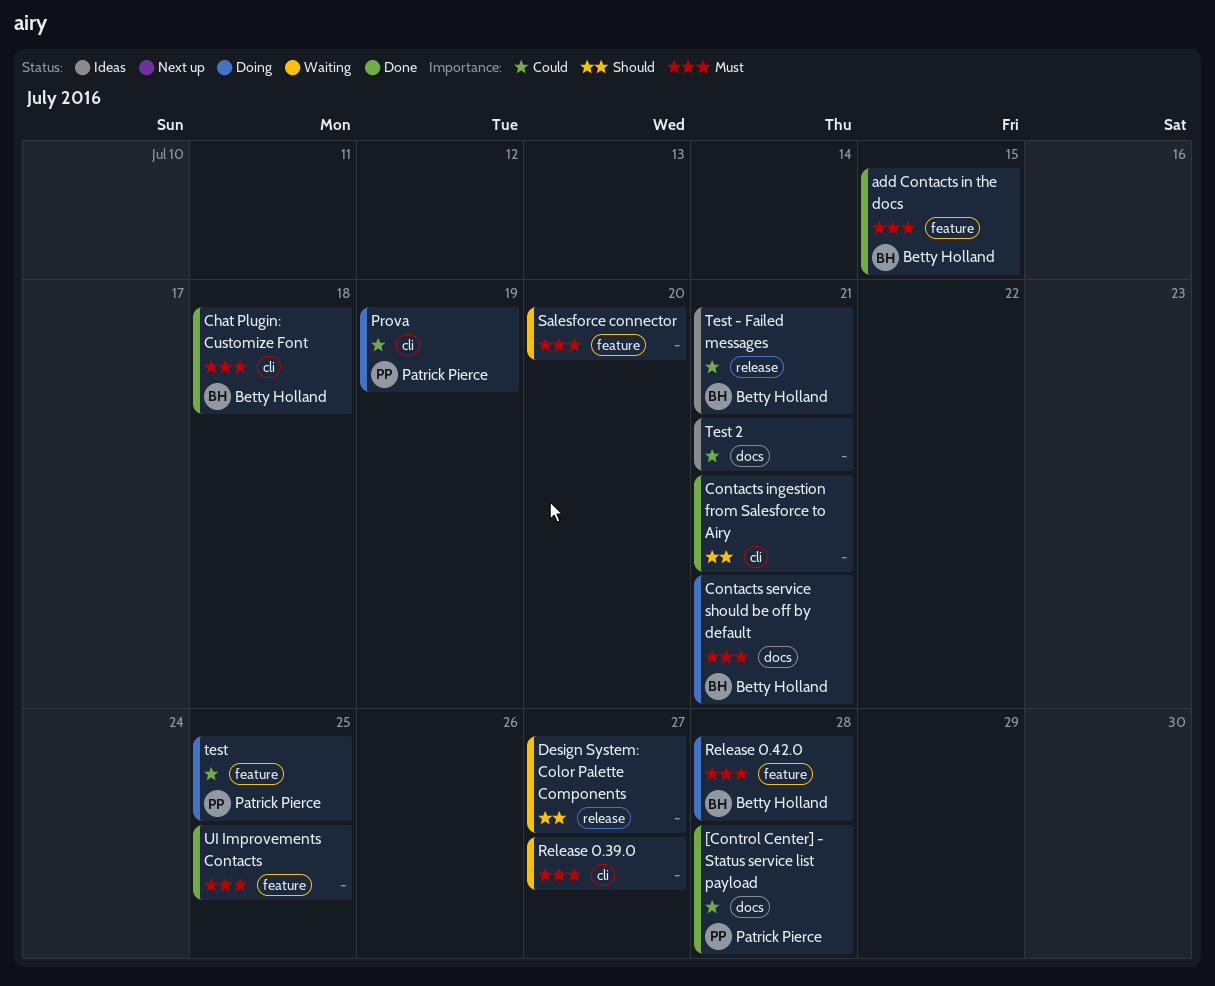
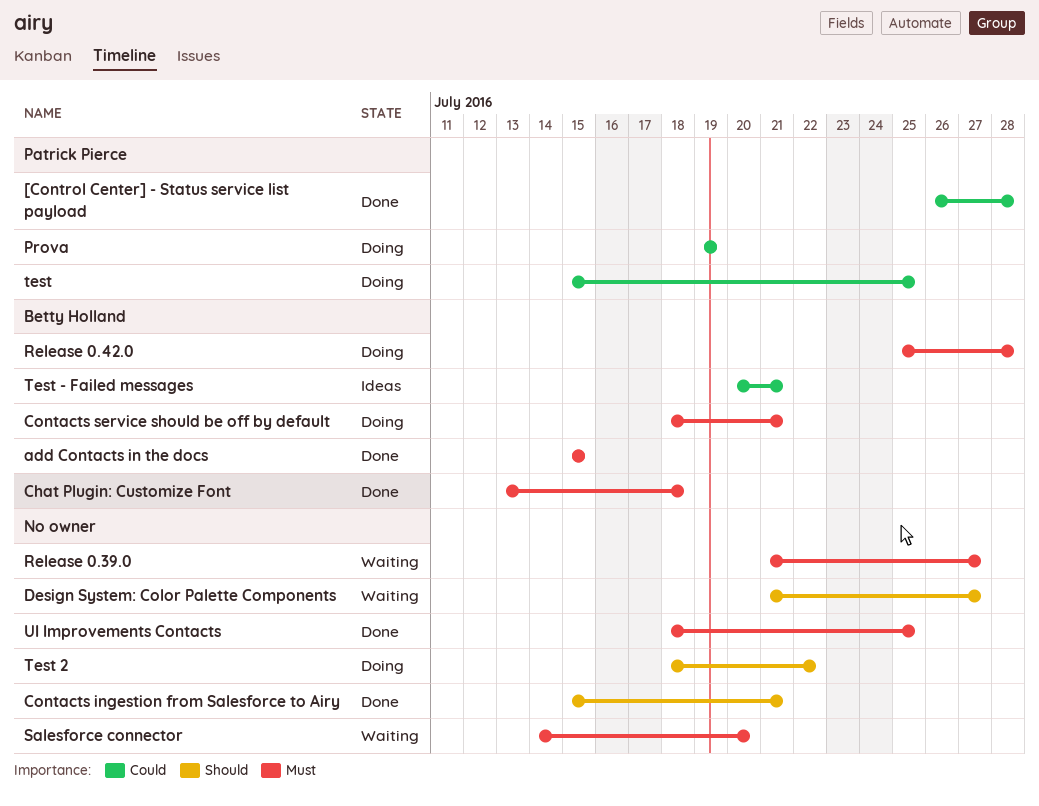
Test 2, status: Ideas -> Doing
Test 2, priority: Could -> Should
Test 2, due: Jul 21 -> Jul 22

